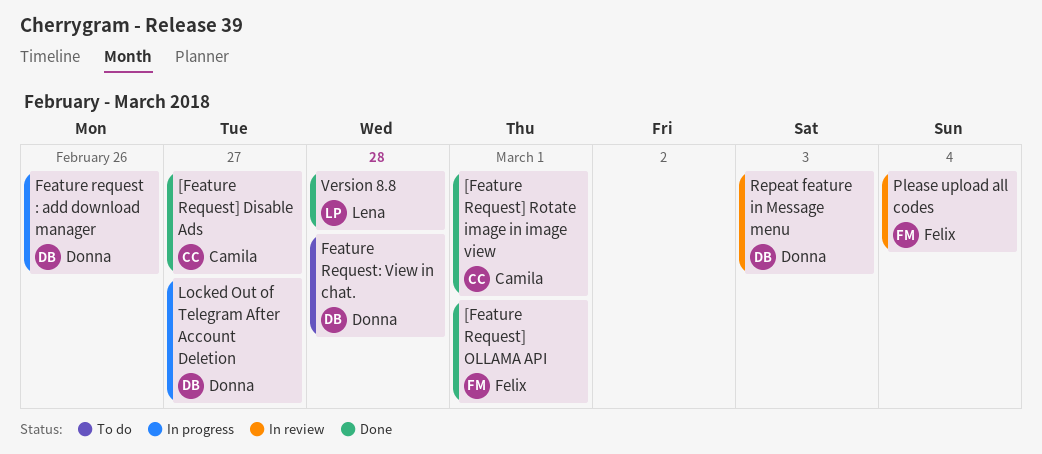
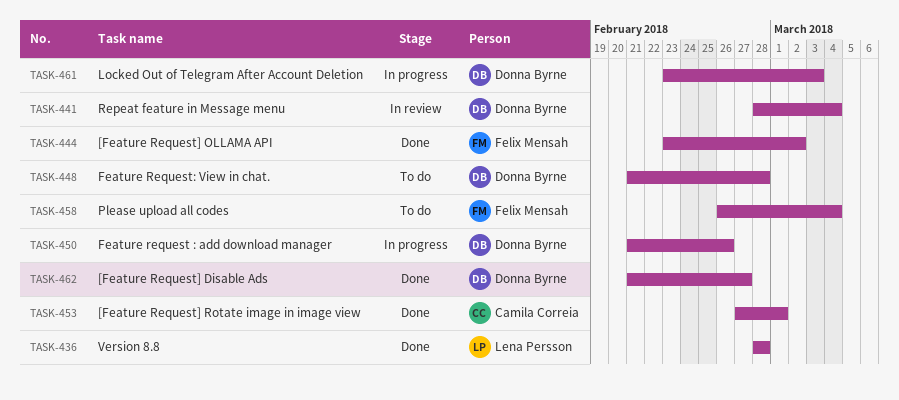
[Feature Request] Disable Ads, owner: Camila Correia -> Donna Byrne
[Feature Request] OLLAMA API, due: Mar 1 -> Mar 2
Locked Out of Telegram After Account Deletion, due: Feb 27 -> Mar 3
Please upload all codes, status: In review -> To do
Repeat feature in Message menu, due: Mar 3 -> Mar 4

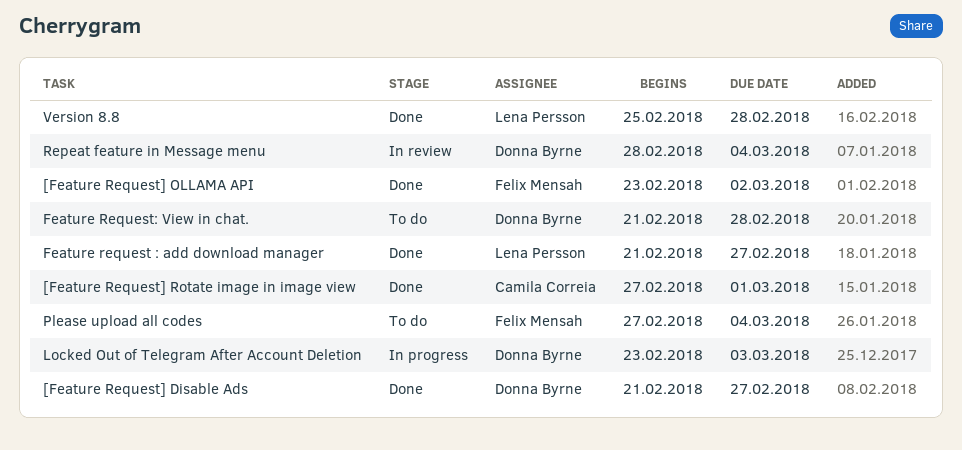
Feature request : add download manager, status: In progress -> Done
Feature request : add download manager, owner: Donna Byrne -> Lena Persson
Feature request : add download manager, due: Feb 26 -> Feb 27
Please upload all codes, start: Feb 26 -> Feb 27
Version 8.8, start: Feb 28 -> Feb 25

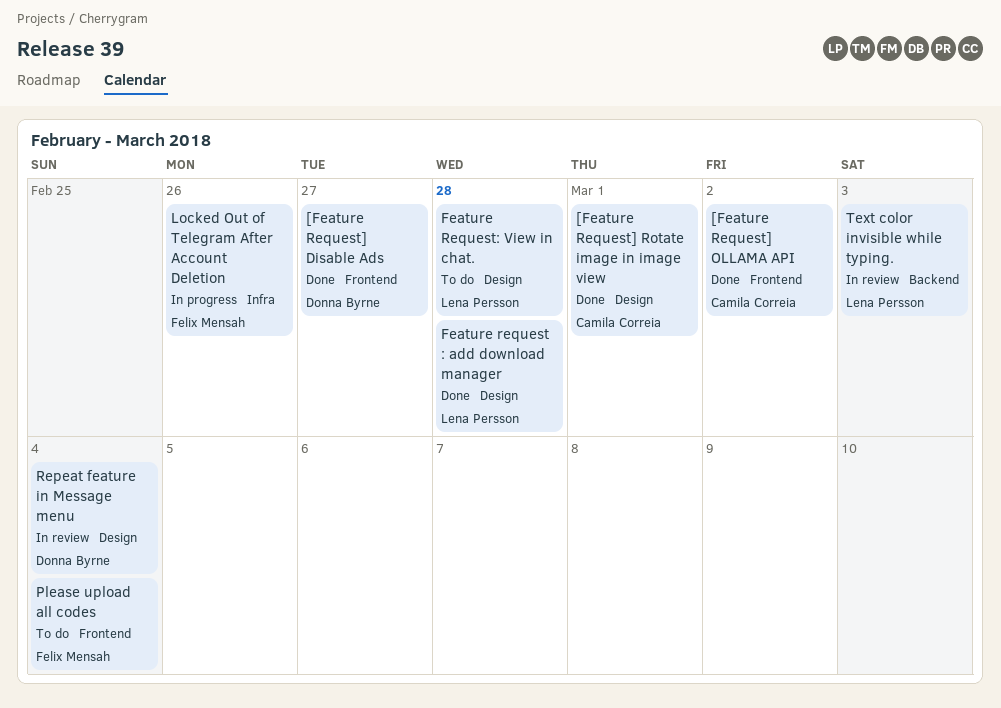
[Feature Request] OLLAMA API, owner: Felix Mensah -> Camila Correia
Feature request : add download manager, due: Feb 27 -> Feb 28
Feature Request: View in chat., owner: Donna Byrne -> Lena Persson
Locked Out of Telegram After Account Deletion, owner: Donna Byrne -> Felix Mensah
Locked Out of Telegram After Account Deletion, due: Mar 3 -> Feb 26
Text color invisible while typing.: none -> present
Version 8.8: present -> none

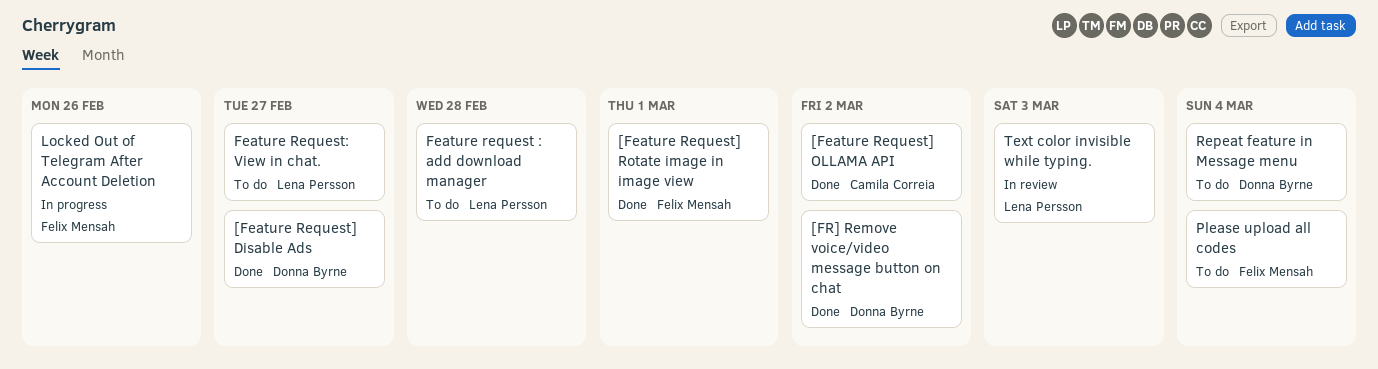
[Feature Request] Rotate image in image view, owner: Camila Correia -> Felix Mensah
[FR] Remove voice/video message button on chat: none -> present
Feature request : add download manager, status: Done -> To do
Feature Request: View in chat., due: Feb 28 -> Feb 27
Repeat feature in Message menu, status: In review -> To do

